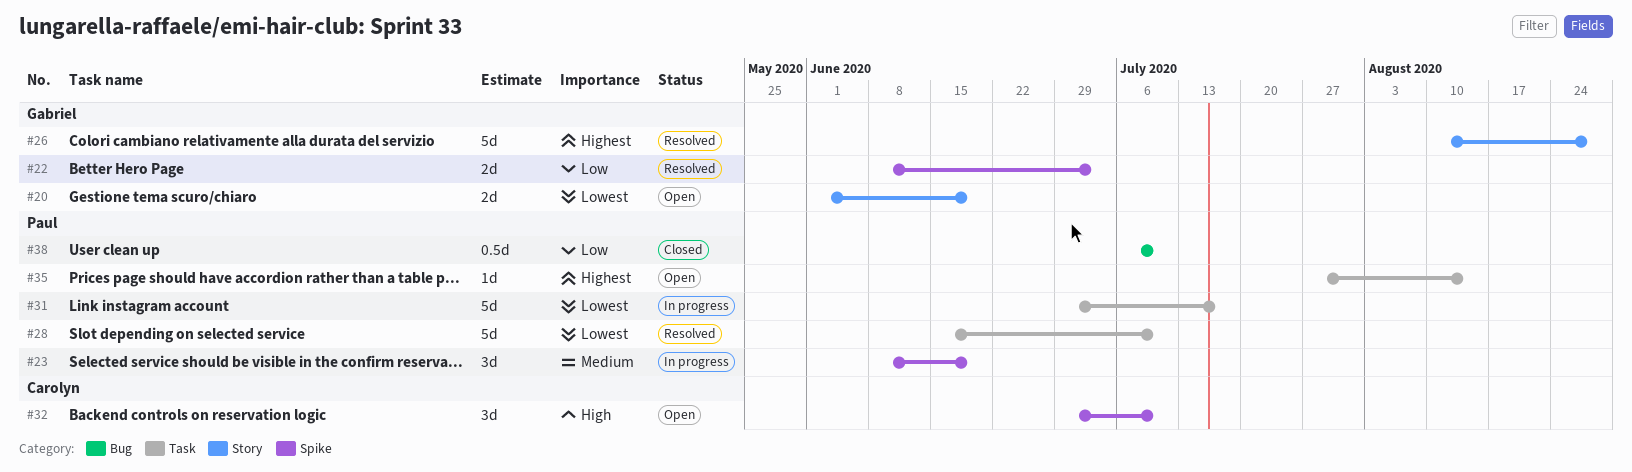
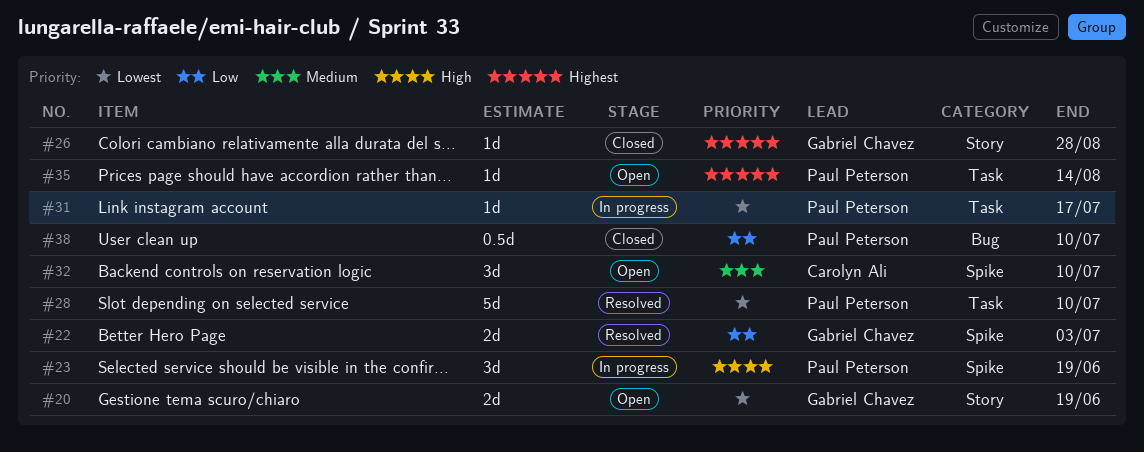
#23, priority: Medium -> High
#26, status: Resolved -> Closed
#26, estimate: 5d -> 1d
#31, estimate: 5d -> 1d
#32, priority: High -> Medium

